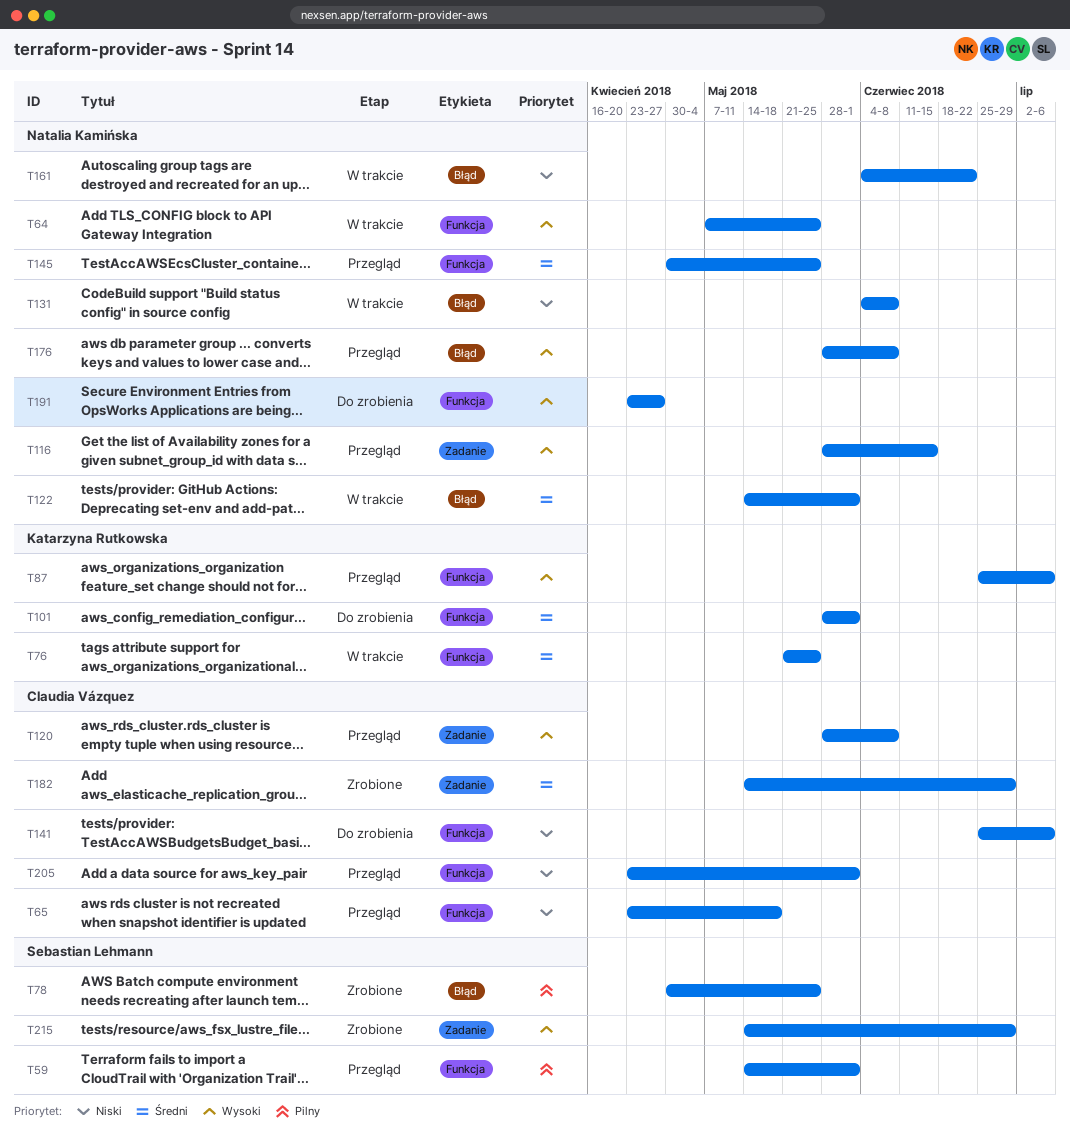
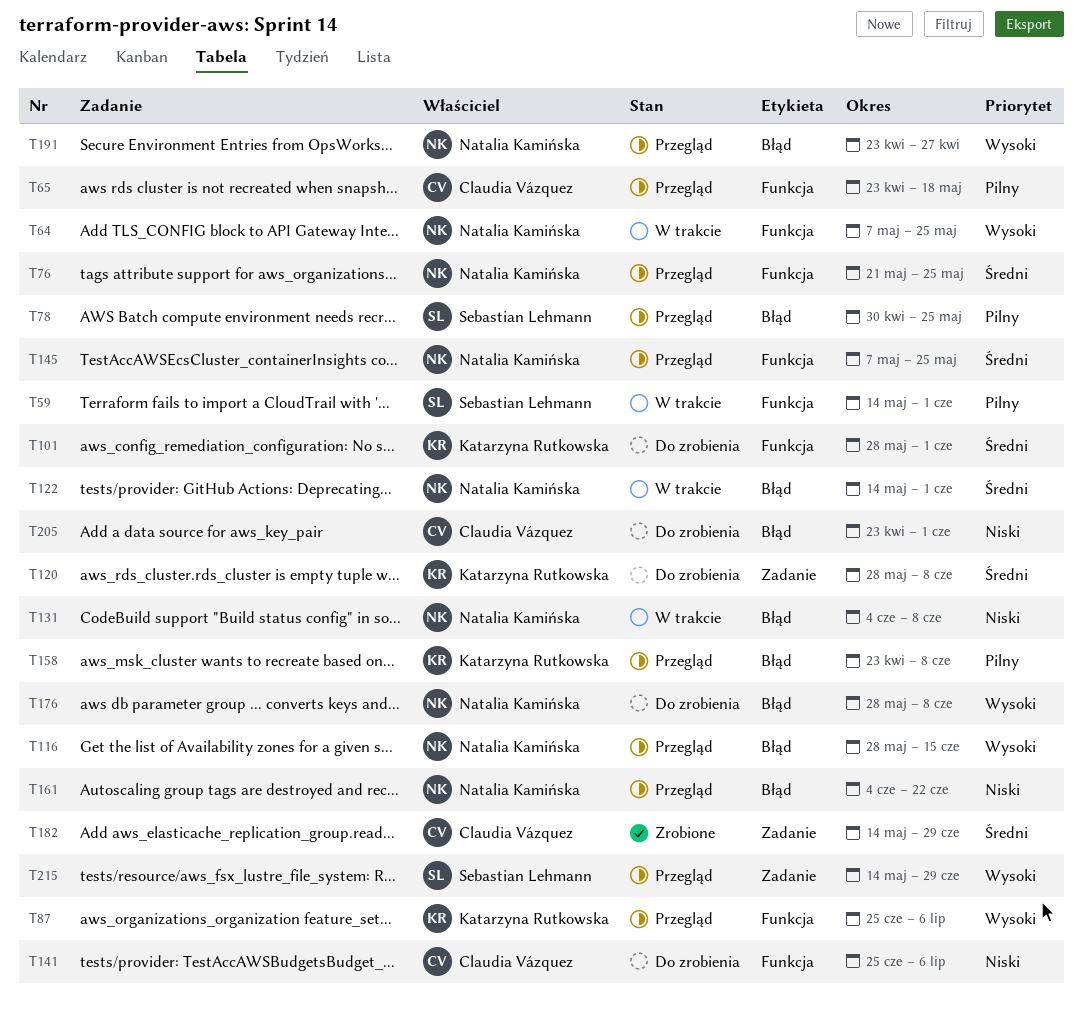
T59, status: Przegląd -> W trakcie
T65, priority: Niski -> Pilny
T76, status: W trakcie -> Przegląd
T76, owner: Katarzyna Rutkowska -> Natalia Kamińska
T78, status: Zrobione -> Przegląd
T116, label: Zadanie -> Błąd
T120, status: Przegląd -> Do zrobienia
T120, owner: Claudia Vázquez -> Katarzyna Rutkowska
T120, priority: Wysoki -> Średni
T145, start: Apr 30 -> May 7
T158: none -> present
T161, status: W trakcie -> Przegląd
T176, status: Przegląd -> Do zrobienia
T191, status: Do zrobienia -> Przegląd
T191, label: Funkcja -> Błąd
T205, status: Przegląd -> Do zrobienia
T205, label: Funkcja -> Błąd
T215, status: Zrobione -> Przegląd

